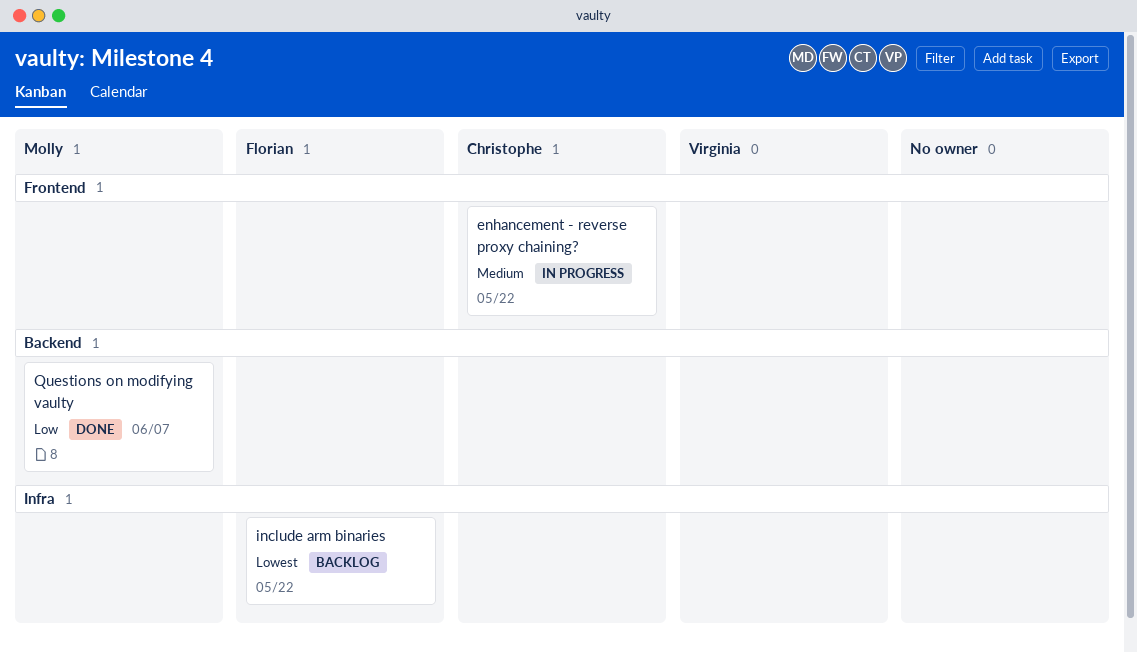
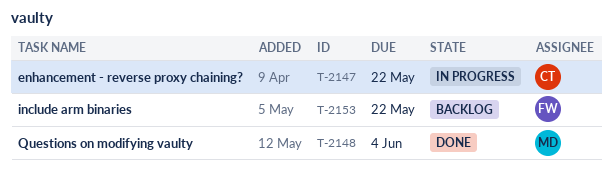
Questions on modifying vaulty, due: Jun 7 -> Jun 4

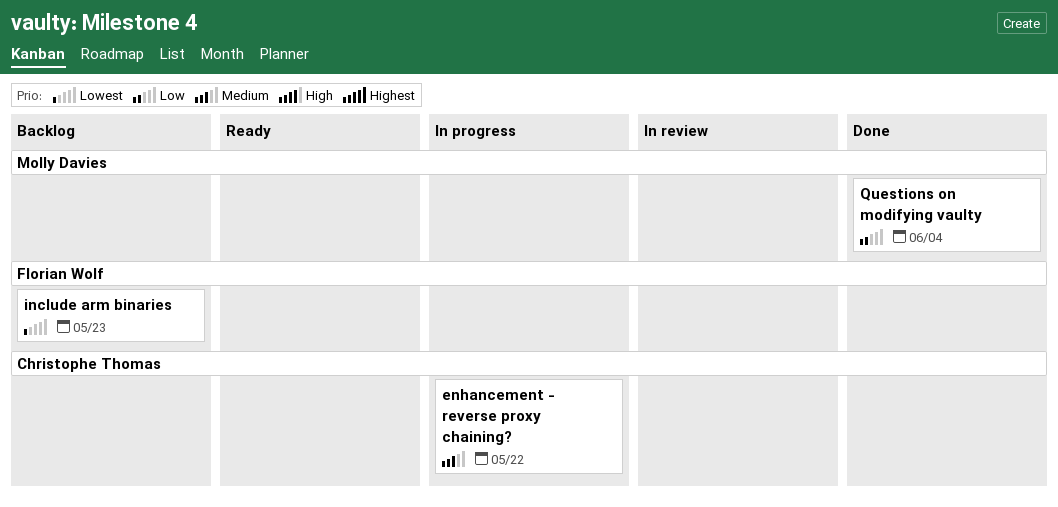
include arm binaries, due: May 22 -> May 23

